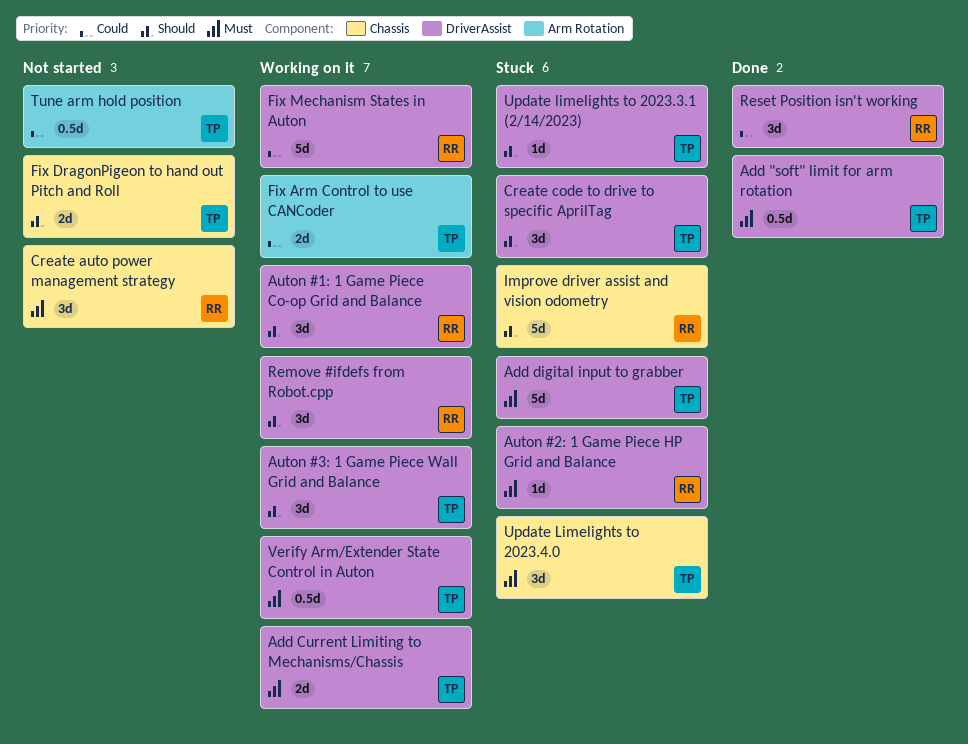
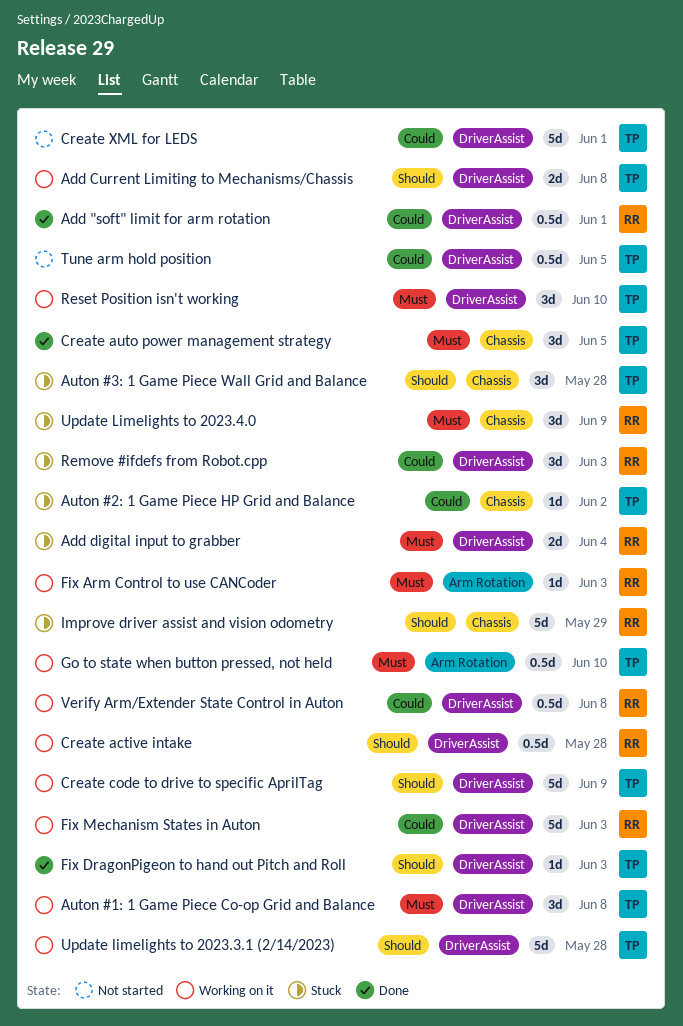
Add "soft" limit for arm rotation, owner: TP -> RR
Add "soft" limit for arm rotation, priority: Must -> Could
Add Current Limiting to Mechanisms/Chassis, priority: Must -> Should
Add digital input to grabber, owner: TP -> RR
Add digital input to grabber, estimate: 5d -> 2d
Auton #1: 1 Game Piece Co-op Grid and Balance, owner: RR -> TP
Auton #1: 1 Game Piece Co-op Grid and Balance, priority: Should -> Must
Auton #2: 1 Game Piece HP Grid and Balance, owner: RR -> TP
Auton #2: 1 Game Piece HP Grid and Balance, priority: Must -> Could
Auton #2: 1 Game Piece HP Grid and Balance, label: DriverAssist -> Chassis
Auton #3: 1 Game Piece Wall Grid and Balance, status: Working on it -> Stuck
Auton #3: 1 Game Piece Wall Grid and Balance, label: DriverAssist -> Chassis
Create active intake: none -> present
Create auto power management strategy, status: Not started -> Done
Create auto power management strategy, owner: RR -> TP
Create code to drive to specific AprilTag, status: Stuck -> Working on it
Create code to drive to specific AprilTag, estimate: 3d -> 5d
Create XML for LEDS: none -> present
Fix Arm Control to use CANCoder, owner: TP -> RR
Fix Arm Control to use CANCoder, priority: Could -> Must
Fix Arm Control to use CANCoder, estimate: 2d -> 1d
Fix DragonPigeon to hand out Pitch and Roll, status: Not started -> Done
Fix DragonPigeon to hand out Pitch and Roll, label: Chassis -> DriverAssist
Fix DragonPigeon to hand out Pitch and Roll, estimate: 2d -> 1d
Go to state when button pressed, not held: none -> present
Remove #ifdefs from Robot.cpp, status: Working on it -> Stuck
Remove #ifdefs from Robot.cpp, priority: Should -> Could
Reset Position isn't working, status: Done -> Working on it
Reset Position isn't working, owner: RR -> TP
Reset Position isn't working, priority: Could -> Must
Tune arm hold position, label: Arm Rotation -> DriverAssist
Update limelights to 2023.3.1 (2/14/2023), status: Stuck -> Working on it
Update limelights to 2023.3.1 (2/14/2023), estimate: 1d -> 5d
Update Limelights to 2023.4.0, owner: TP -> RR
Verify Arm/Extender State Control in Auton, owner: TP -> RR
Verify Arm/Extender State Control in Auton, priority: Must -> Could

